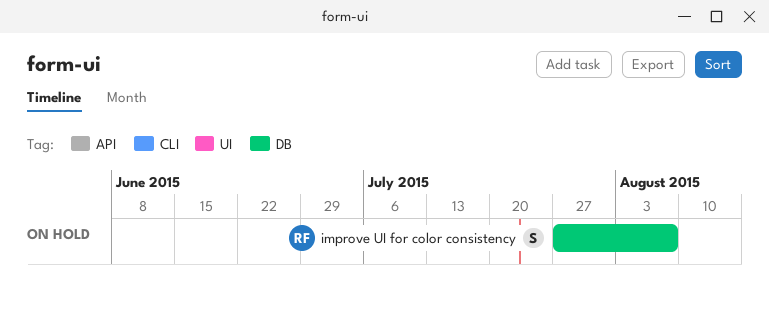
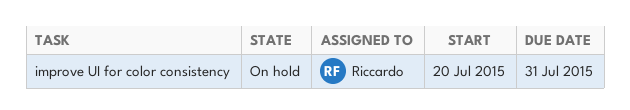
improve UI for color consistency, start: Jul 27 -> Jul 20
improve UI for color consistency, due: Aug 7 -> Jul 31

